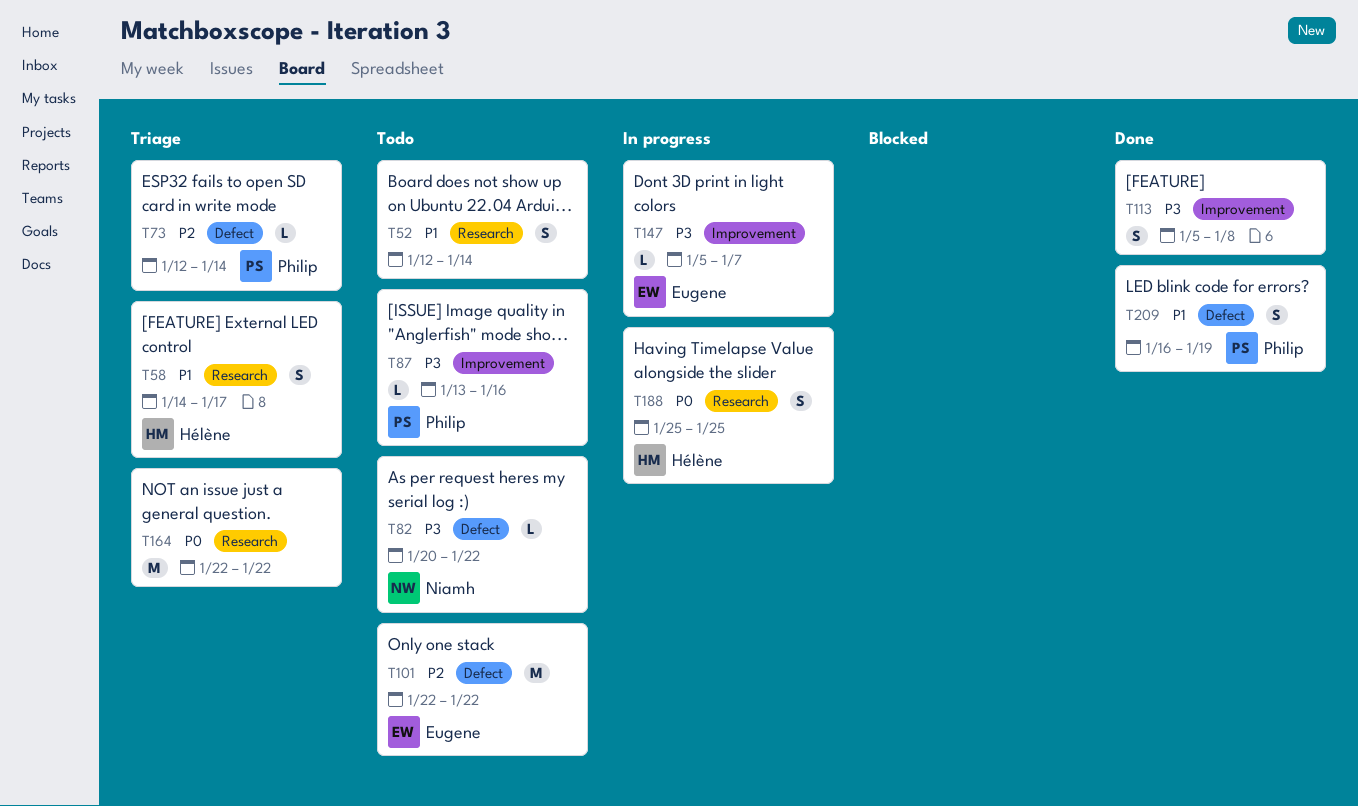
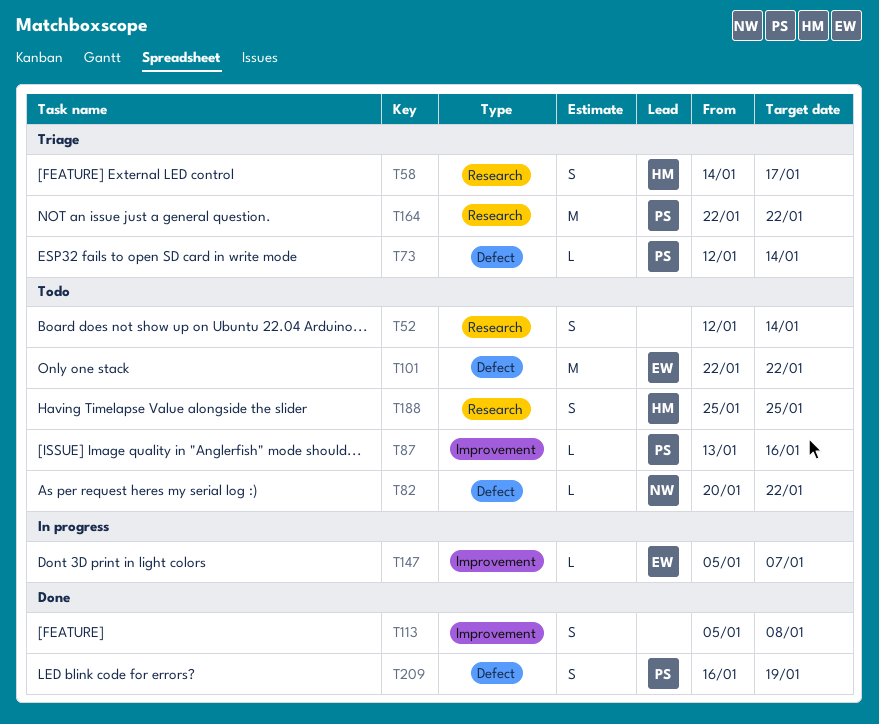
T164, owner: none -> Philip
T188, status: In progress -> Todo

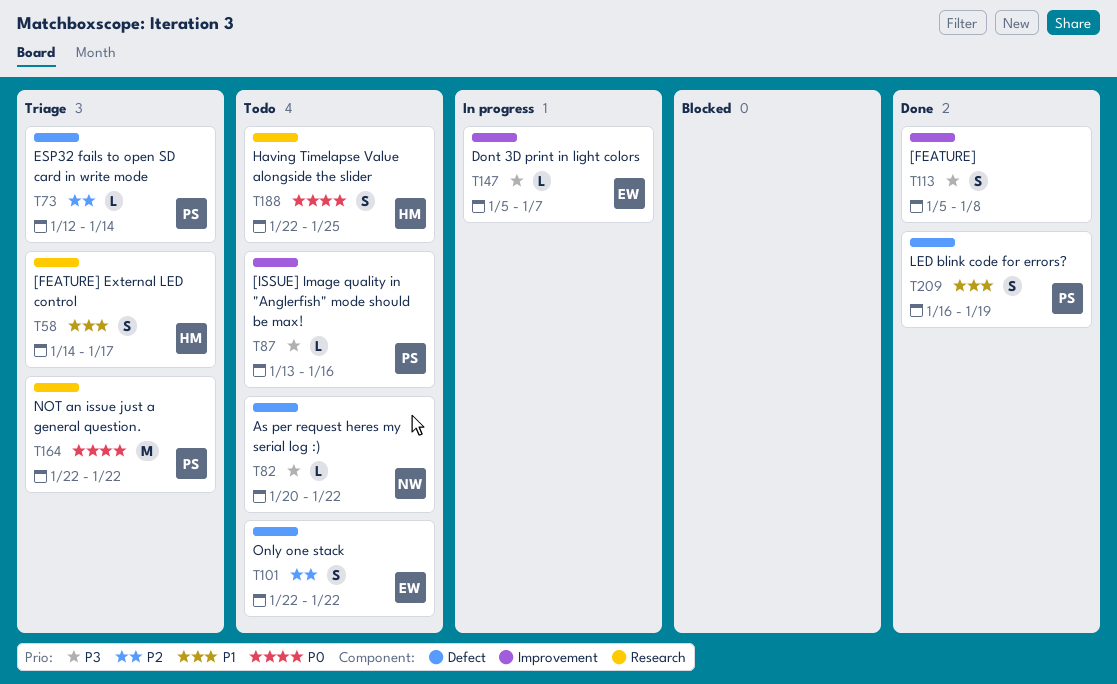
T52: present -> none
T101, estimate: M -> S
T188, start: Jan 25 -> Jan 22

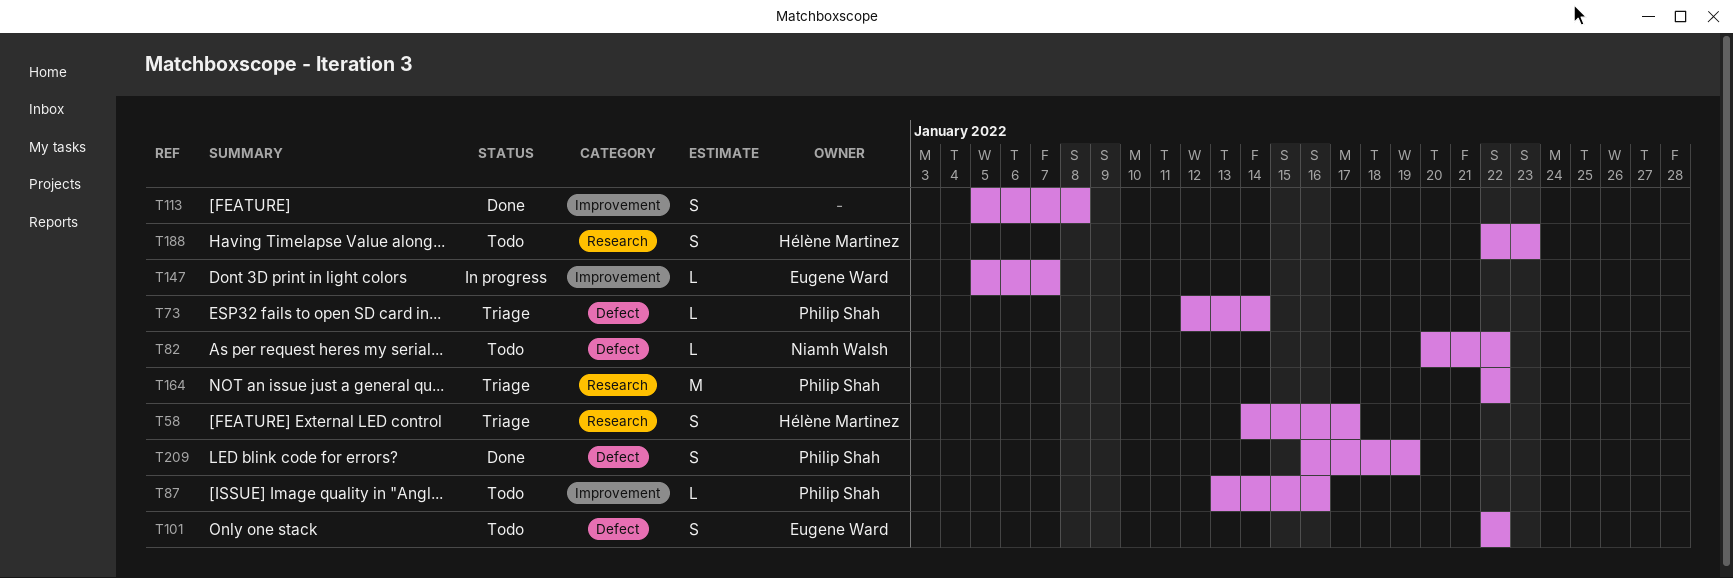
T188, due: Jan 25 -> Jan 23

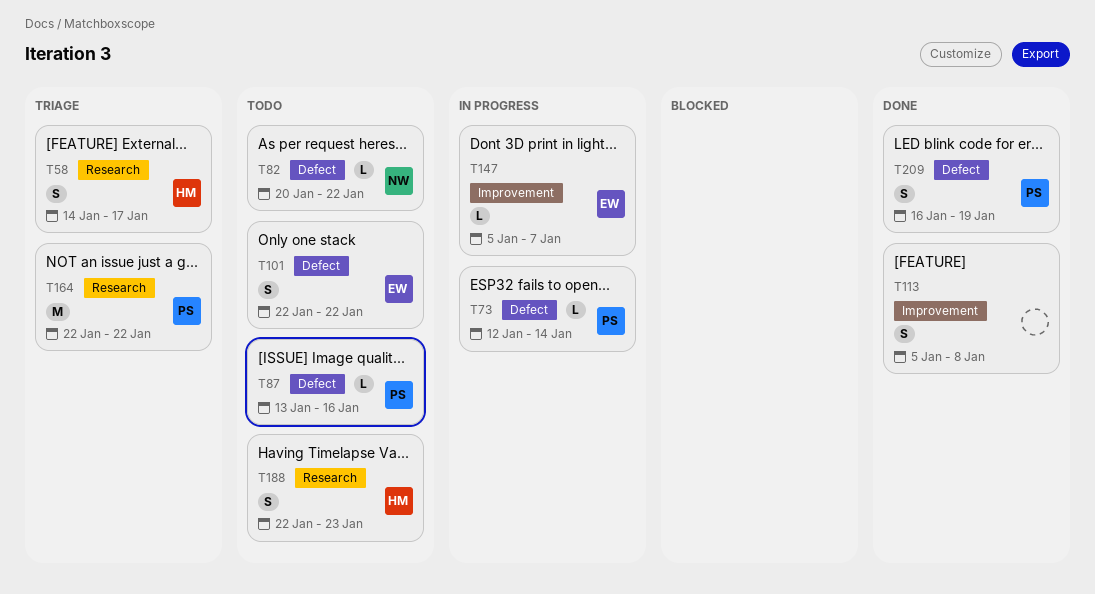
T73, status: Triage -> In progress
T87, label: Improvement -> Defect

